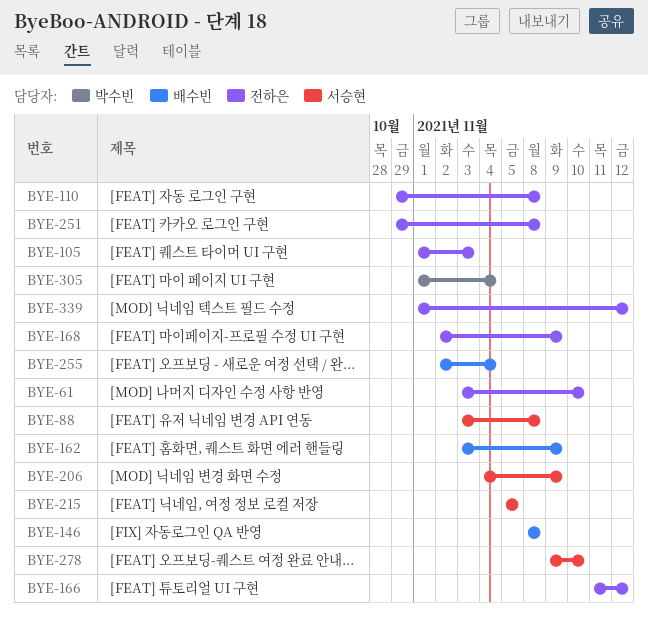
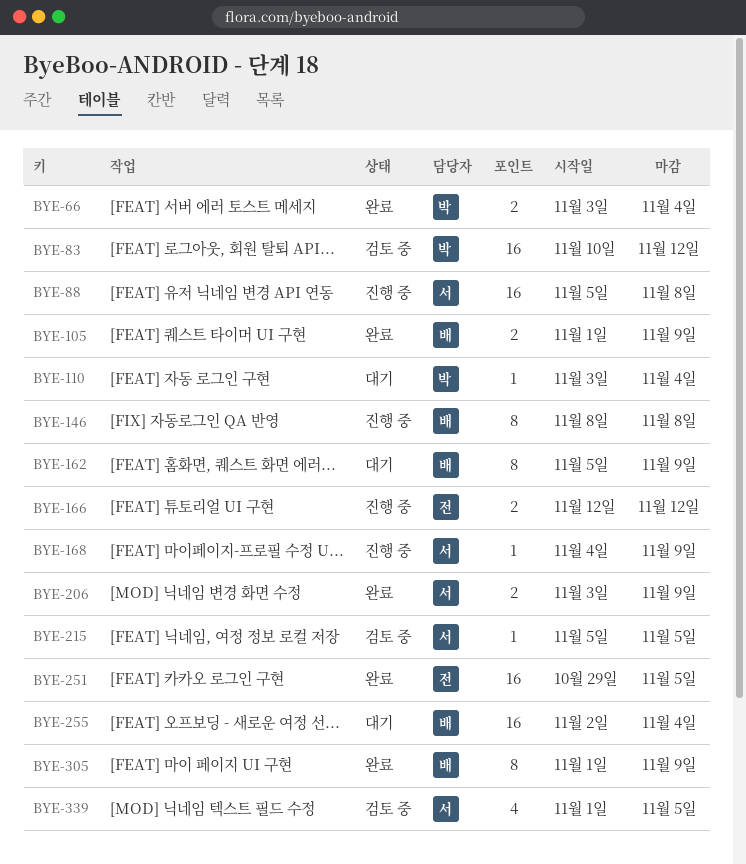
BYE-61: present -> none
BYE-66: none -> present
BYE-83: none -> present
BYE-88, start: Nov 3 -> Nov 5
BYE-105, owner: 전하은 -> 배수빈
BYE-105, due: Nov 3 -> Nov 9
BYE-110, owner: 전하은 -> 박수빈
BYE-110, start: Oct 29 -> Nov 3
BYE-110, due: Nov 8 -> Nov 4
BYE-162, start: Nov 3 -> Nov 5
BYE-166, start: Nov 11 -> Nov 12
BYE-168, owner: 전하은 -> 서승현
BYE-168, start: Nov 2 -> Nov 4
BYE-206, start: Nov 4 -> Nov 3
BYE-251, due: Nov 8 -> Nov 5
BYE-278: present -> none
BYE-305, owner: 박수빈 -> 배수빈
BYE-305, due: Nov 4 -> Nov 9
BYE-339, owner: 전하은 -> 서승현
BYE-339, due: Nov 12 -> Nov 5

